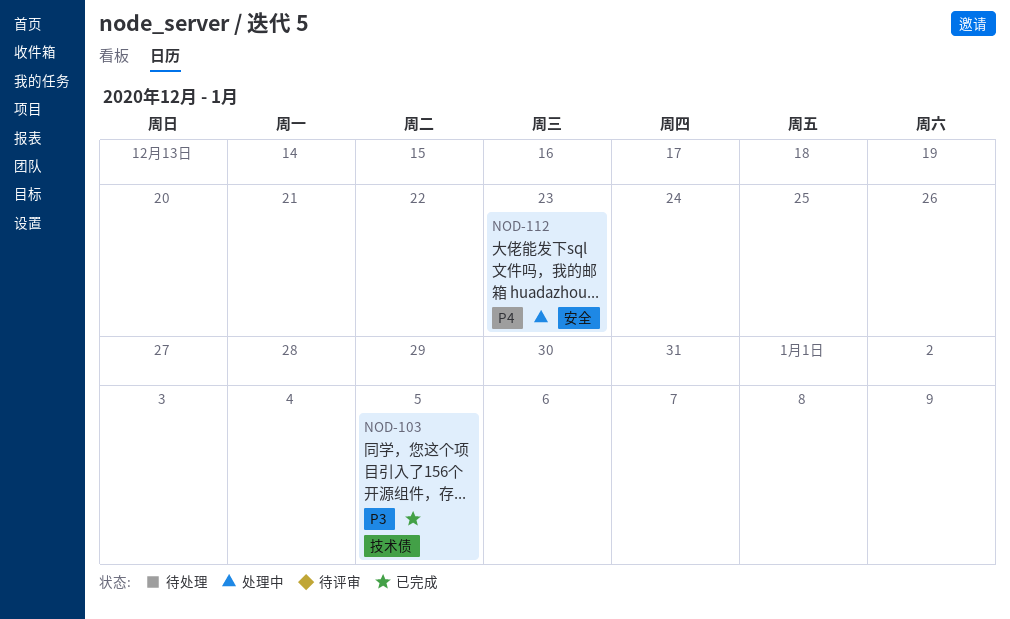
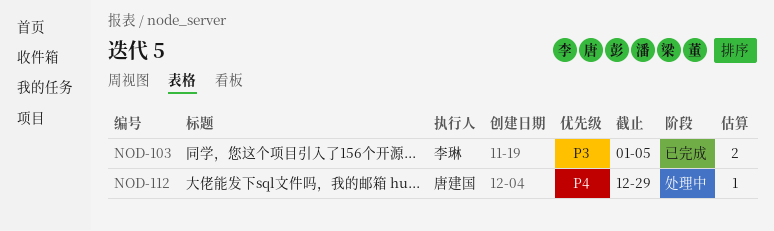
NOD-112, due: Dec 23 -> Dec 29

